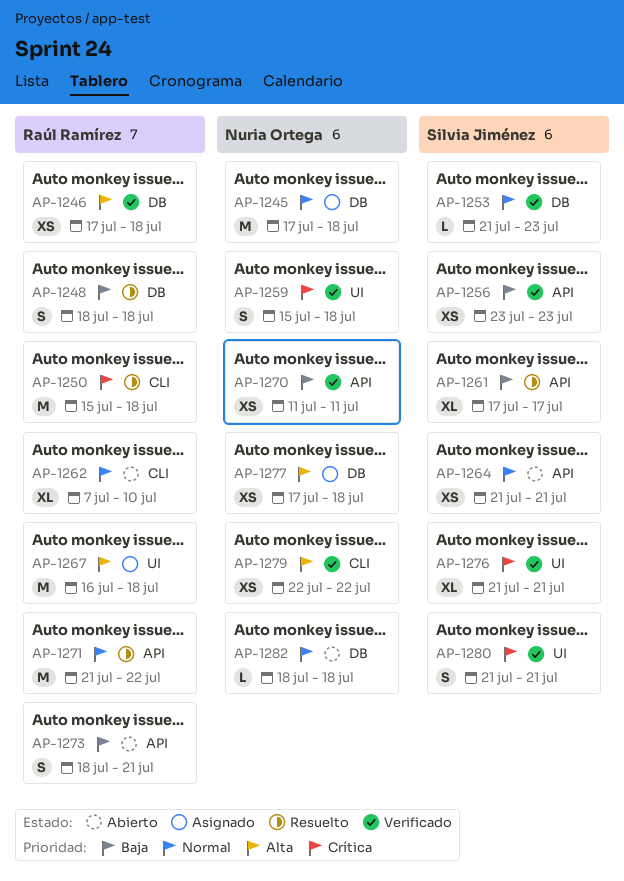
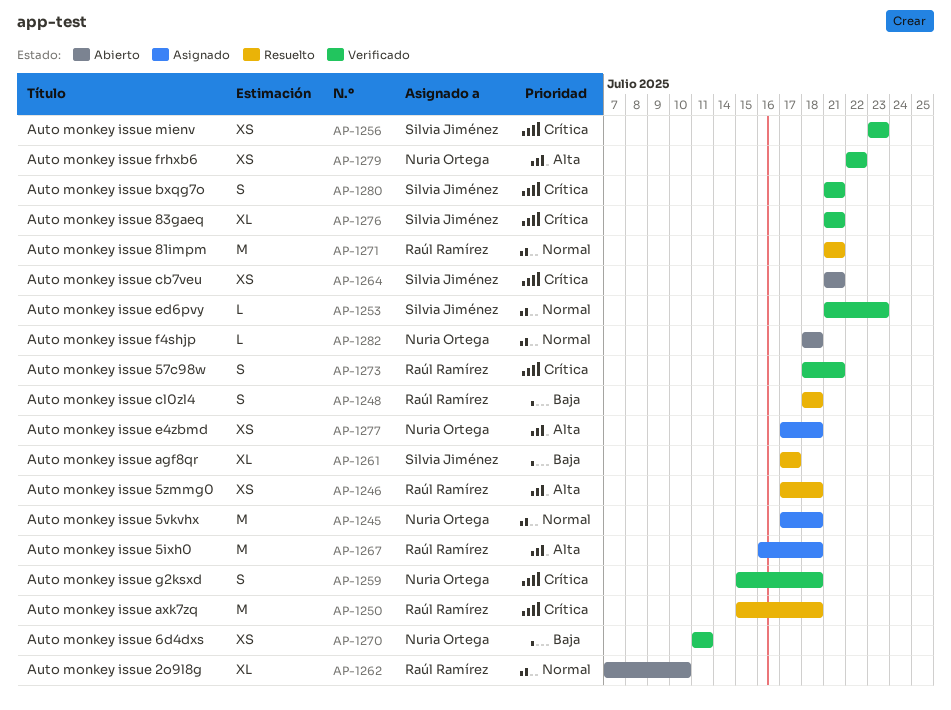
AP-1246, status: Verificado -> Resuelto
AP-1256, priority: Baja -> Crítica
AP-1264, priority: Normal -> Crítica
AP-1271, due: Jul 22 -> Jul 21
AP-1273, status: Abierto -> Verificado
AP-1273, priority: Baja -> Crítica

